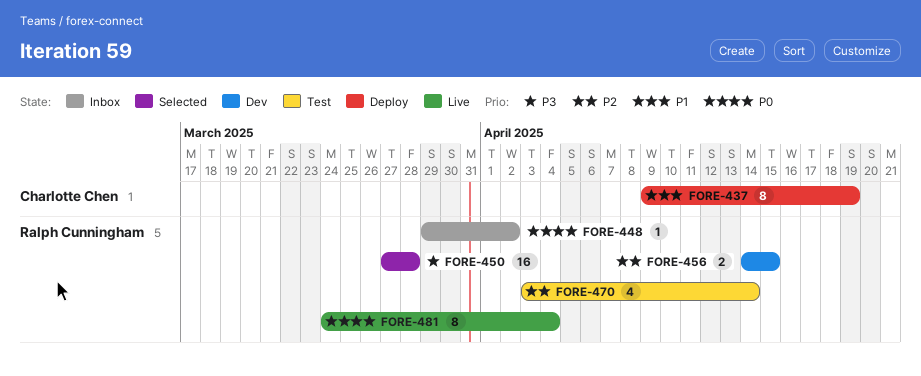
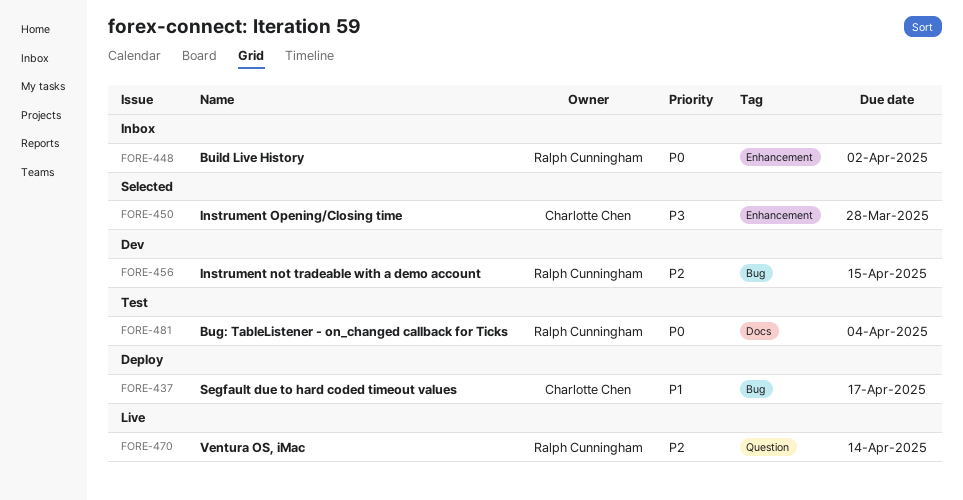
FORE-437, due: Apr 19 -> Apr 17
FORE-450, owner: Ralph Cunningham -> Charlotte Chen
FORE-470, status: Test -> Live
FORE-481, status: Live -> Test

